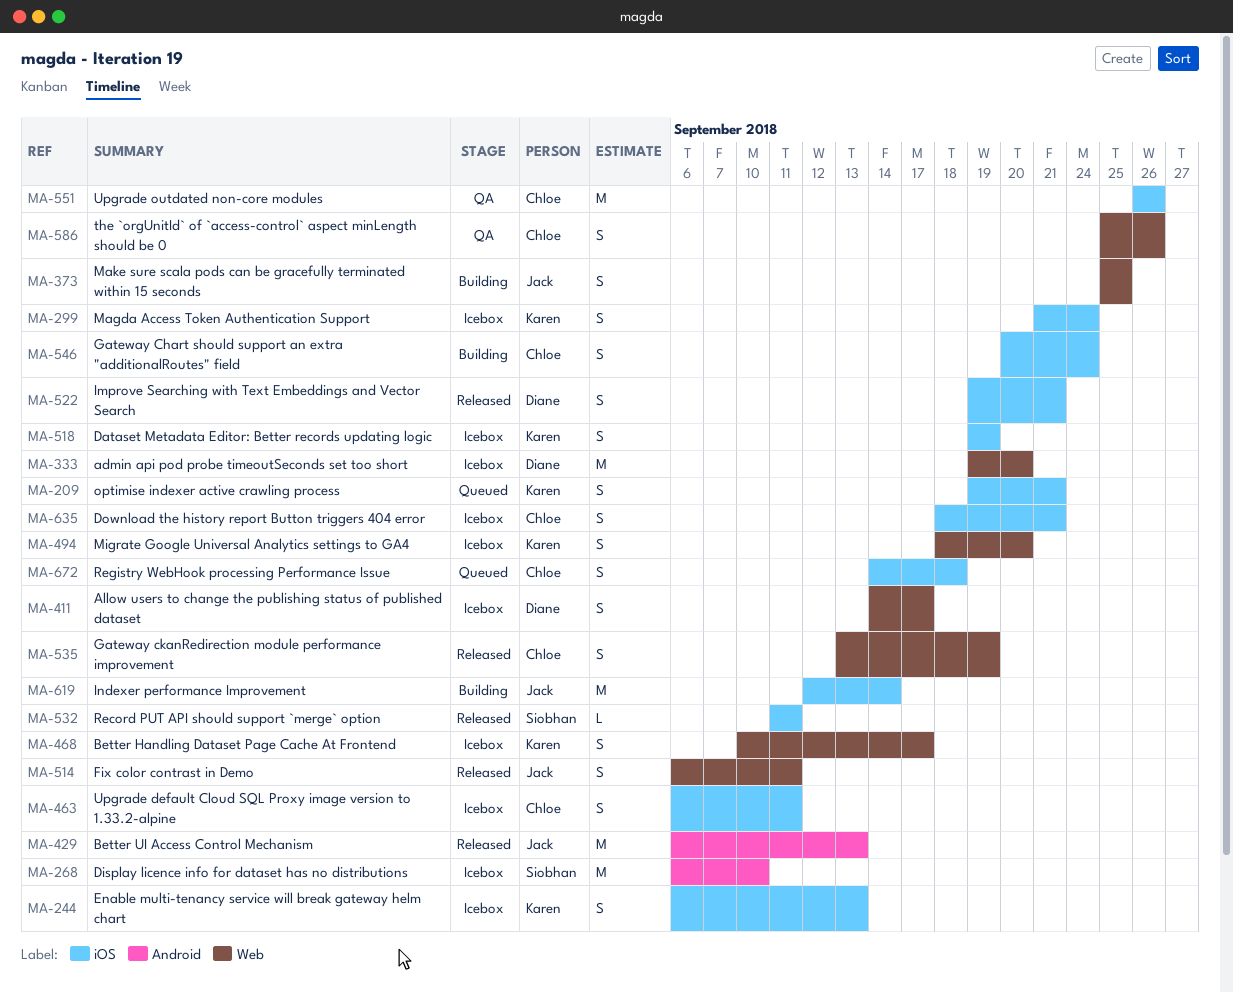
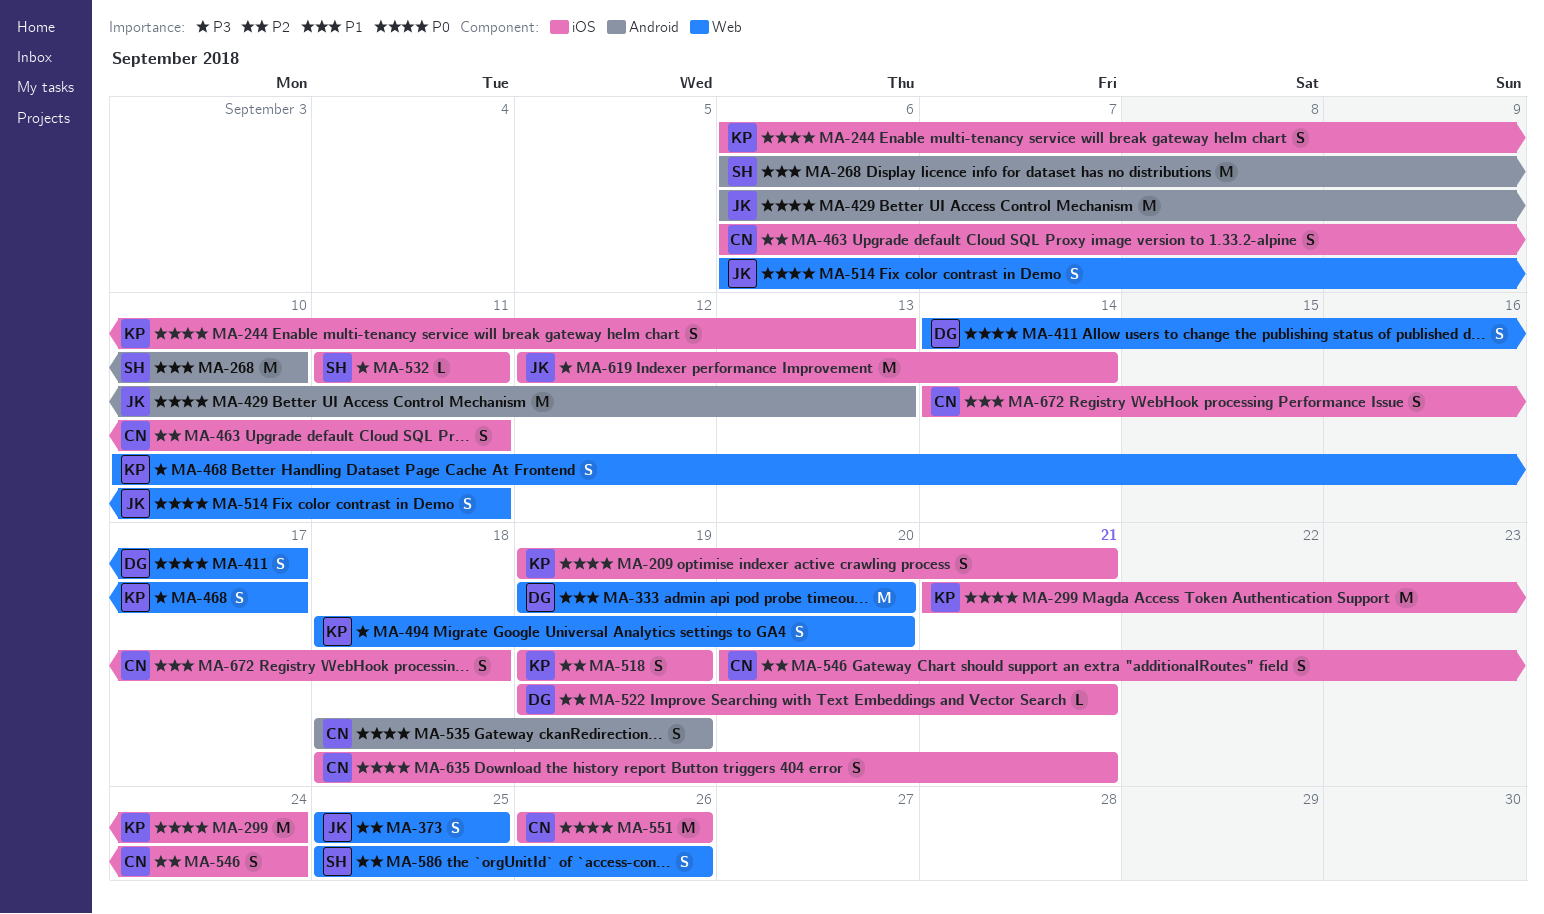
MA-299, estimate: S -> M
MA-522, estimate: S -> L
MA-535, label: Web -> Android
MA-535, start: Sep 13 -> Sep 18
MA-586, owner: Chloe -> Siobhan

